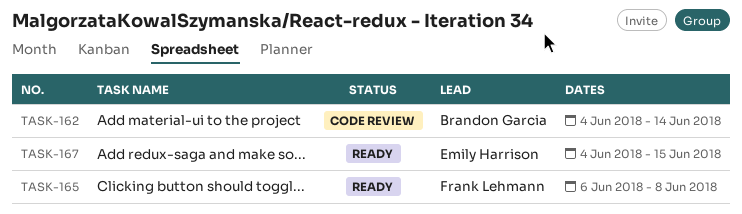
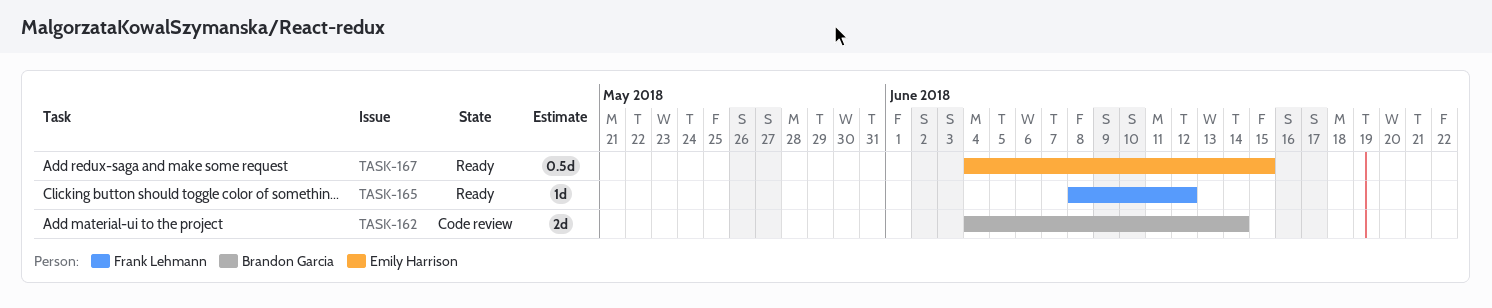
TASK-165, start: Jun 6 -> Jun 8
TASK-165, due: Jun 8 -> Jun 12

